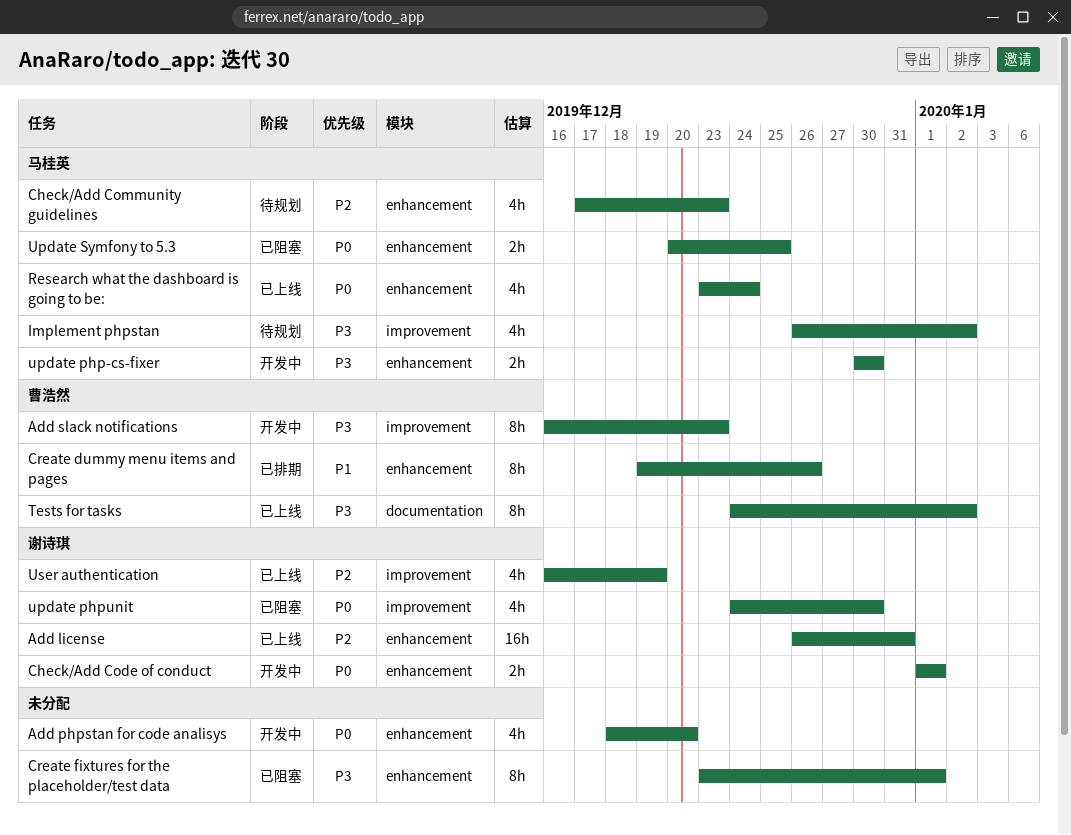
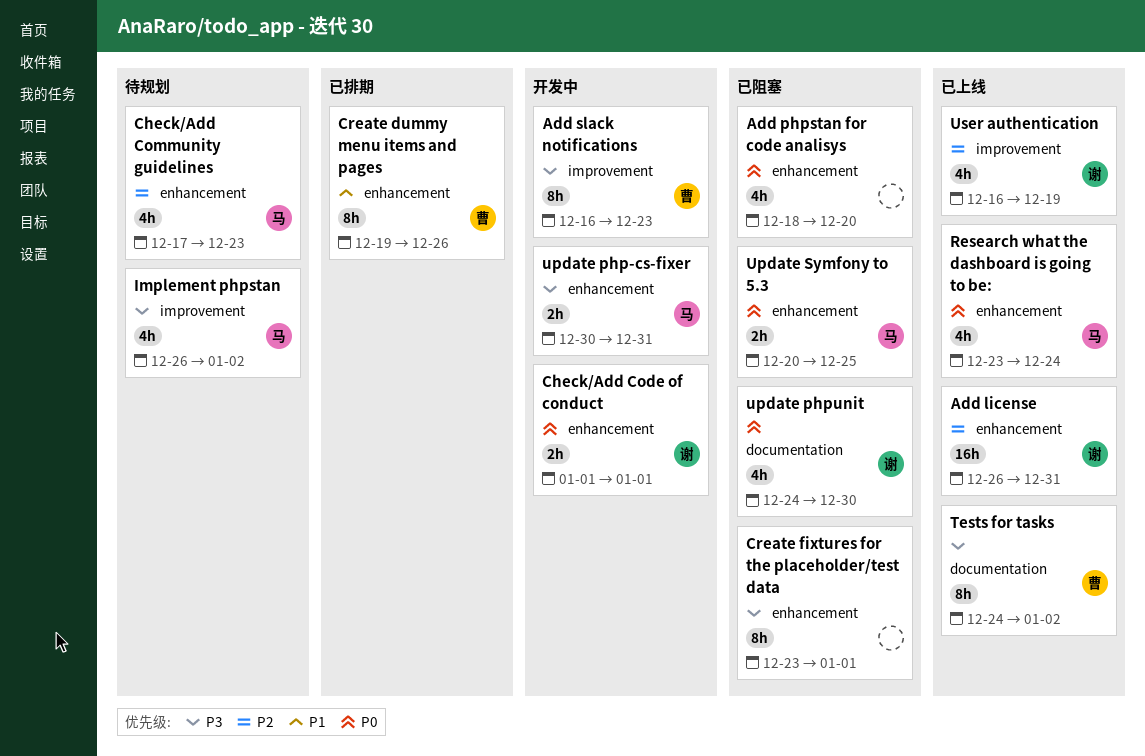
Add phpstan for code analisys, status: 开发中 -> 已阻塞
update php-cs-fixer, due: Dec 30 -> Dec 31
update phpunit, label: improvement -> documentation

